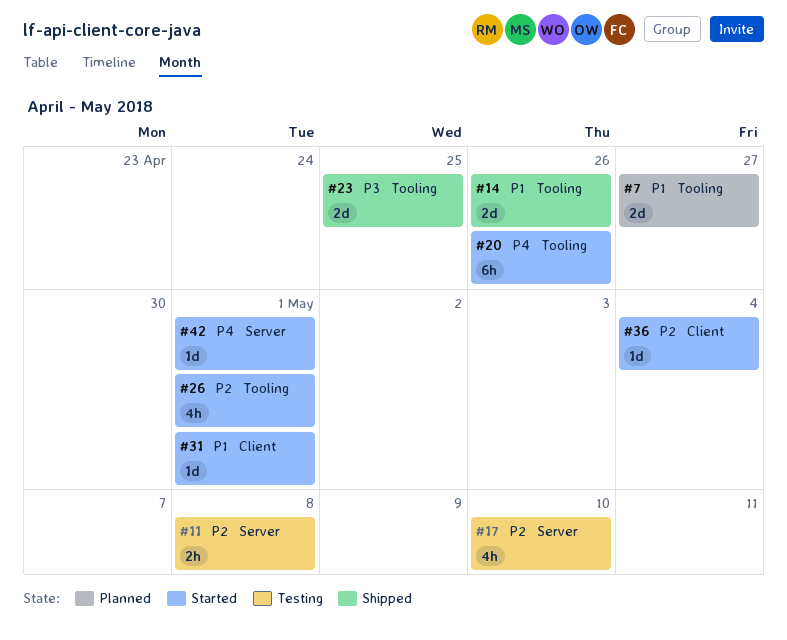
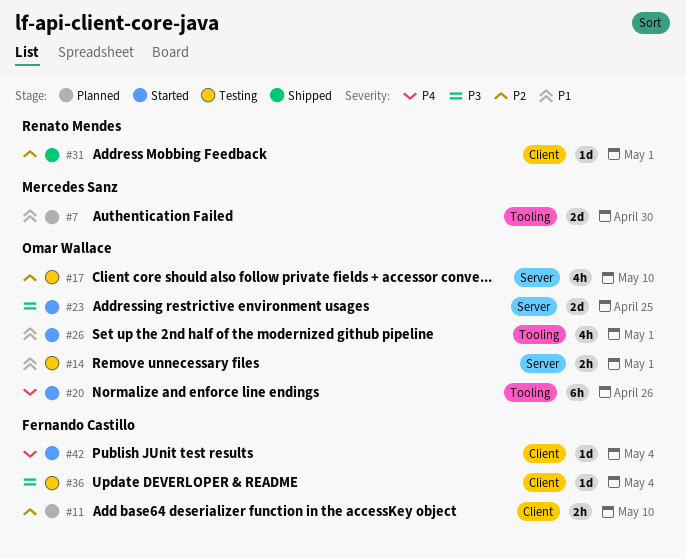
#7, due: Apr 27 -> Apr 30
#11, status: Testing -> Planned
#11, label: Server -> Client
#11, due: May 8 -> May 10
#14, status: Shipped -> Testing
#14, label: Tooling -> Server
#14, estimate: 2d -> 2h
#14, due: Apr 26 -> May 1
#23, status: Shipped -> Started
#23, label: Tooling -> Server
#26, priority: P2 -> P1
#31, status: Started -> Shipped
#31, priority: P1 -> P2
#36, status: Started -> Testing
#36, priority: P2 -> P3
#42, label: Server -> Client
#42, due: May 1 -> May 4

